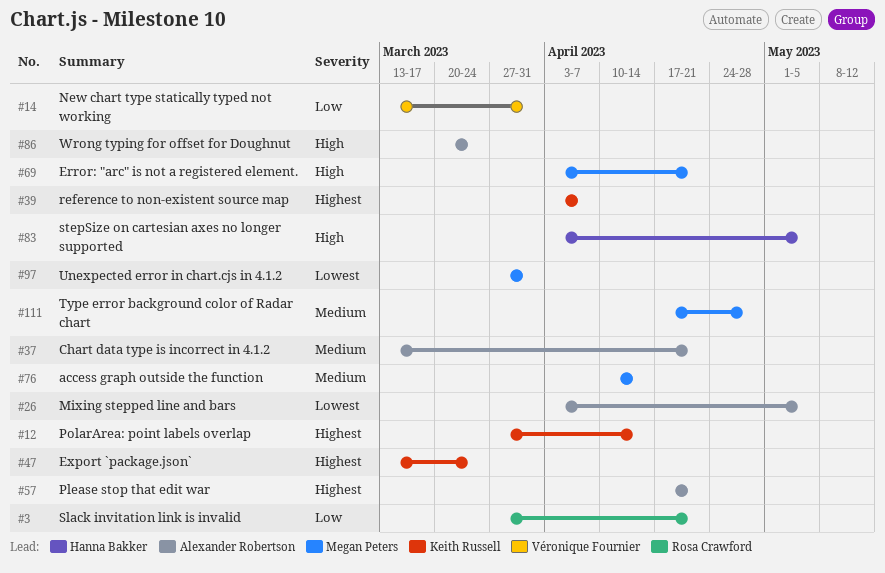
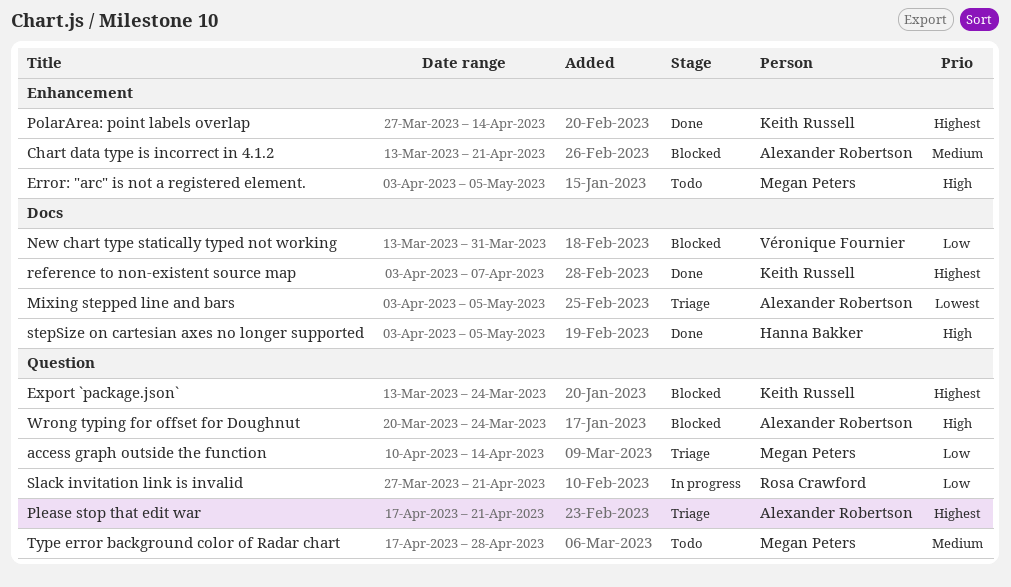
access graph outside the function, priority: Medium -> Low
Error: "arc" is not a registered element., due: Apr 21 -> May 5
Unexpected error in chart.cjs in 4.1.2: present -> none

